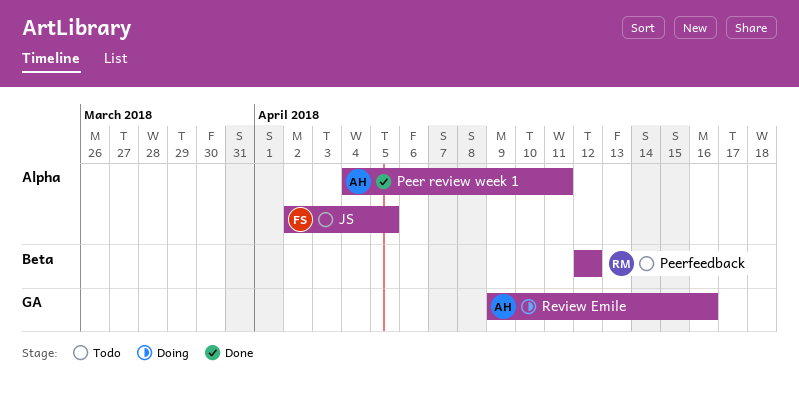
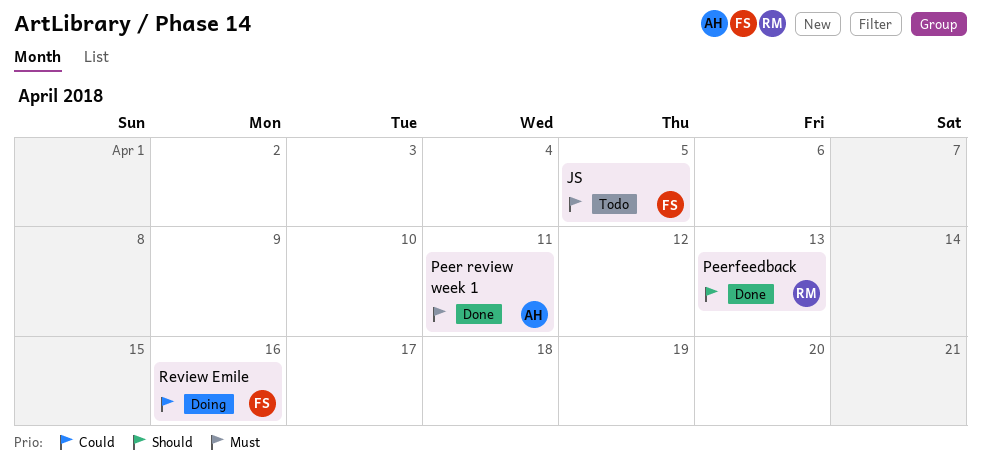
Peerfeedback, status: Todo -> Done
Peerfeedback, due: Apr 12 -> Apr 13
Review Emile, owner: AH -> FS

